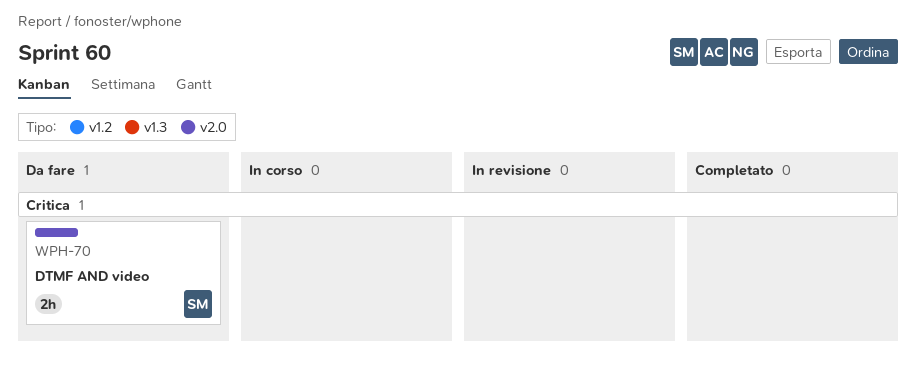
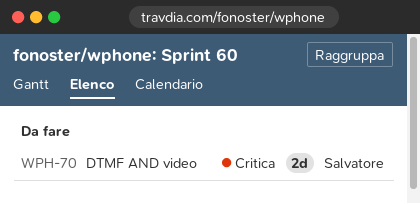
WPH-70, estimate: 2h -> 2d

